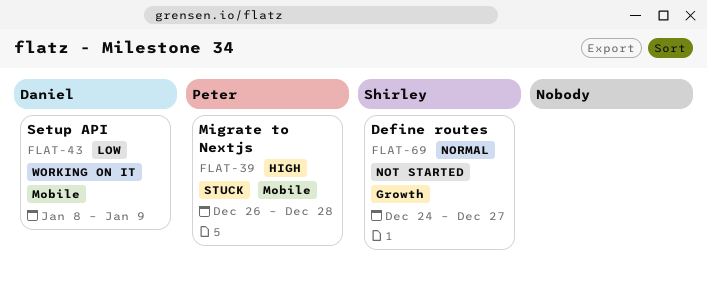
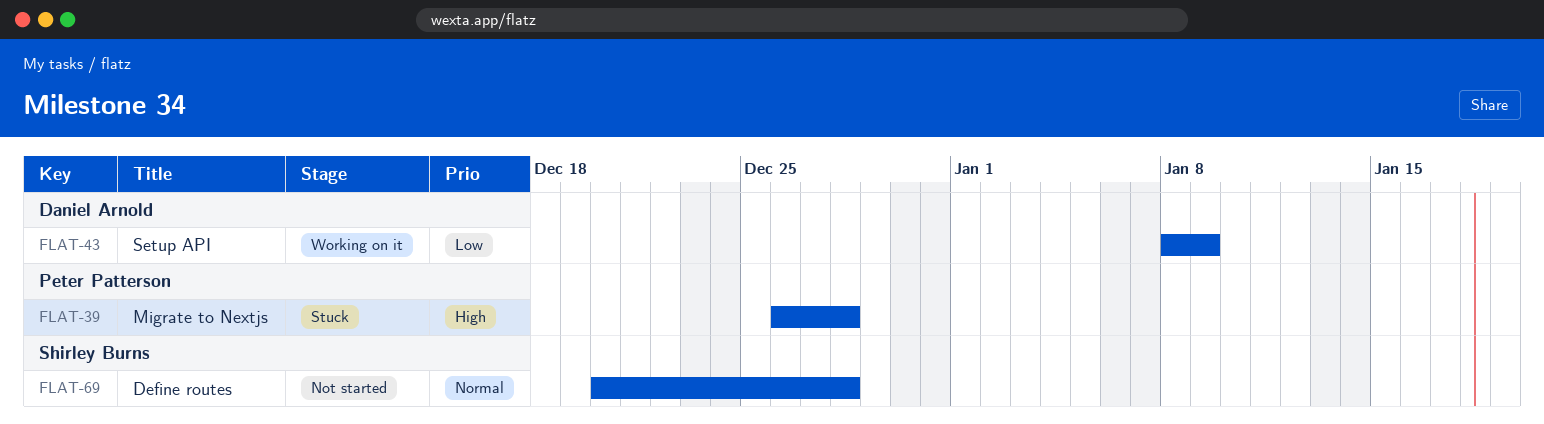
FLAT-69, start: Dec 24 -> Dec 20
FLAT-69, due: Dec 27 -> Dec 28

